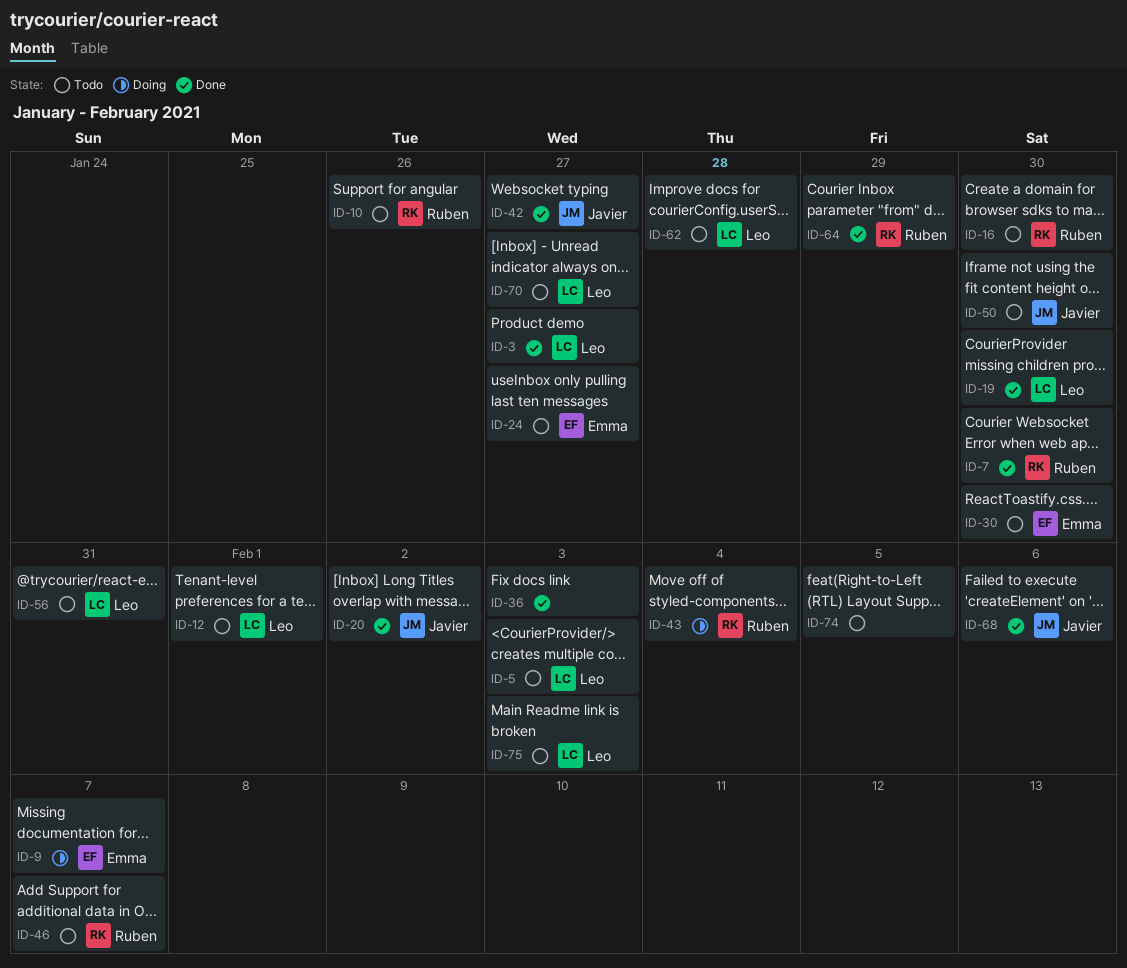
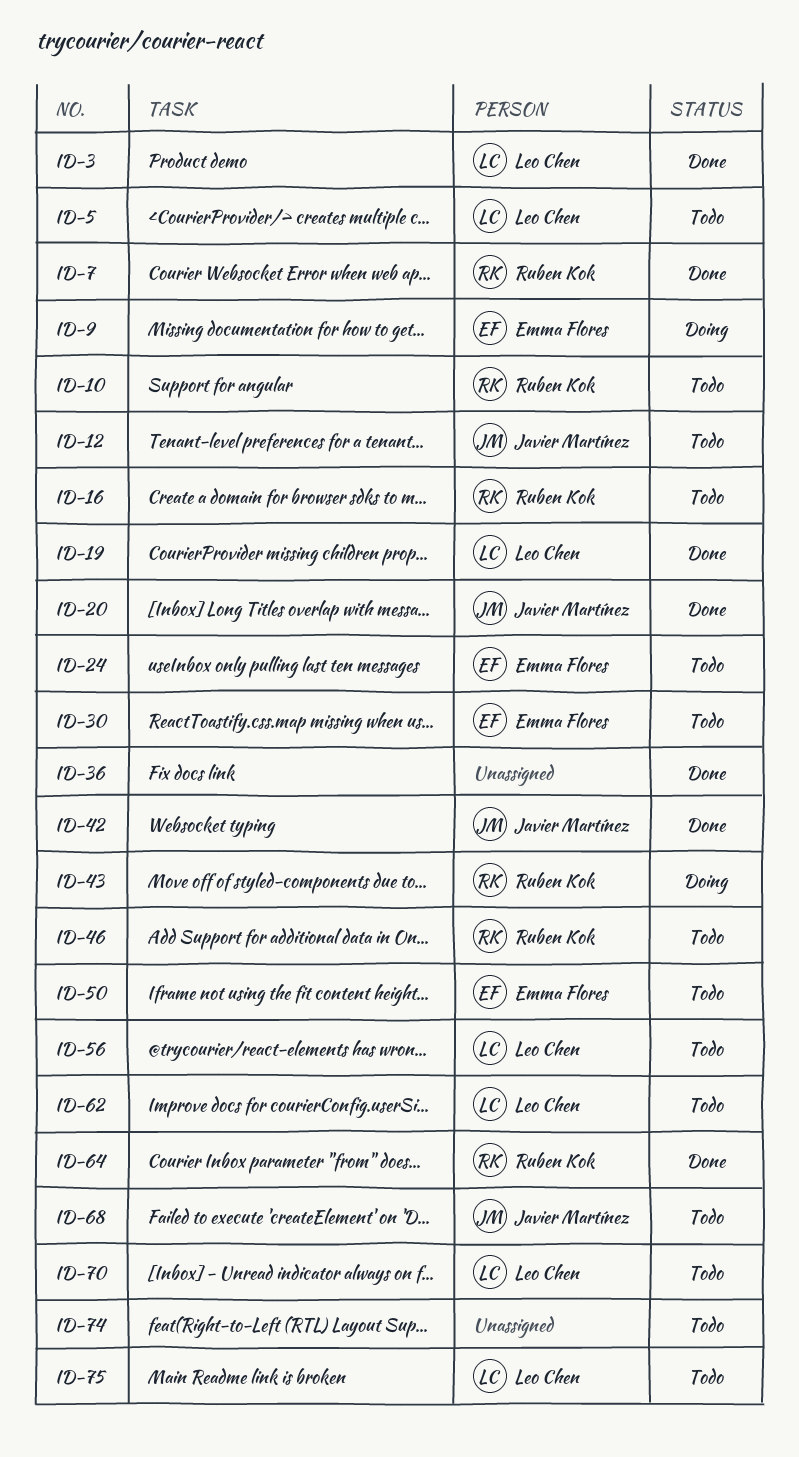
ID-12, owner: Leo Chen -> Javier Martínez
ID-50, owner: Javier Martínez -> Emma Flores
ID-68, status: Done -> Todo

